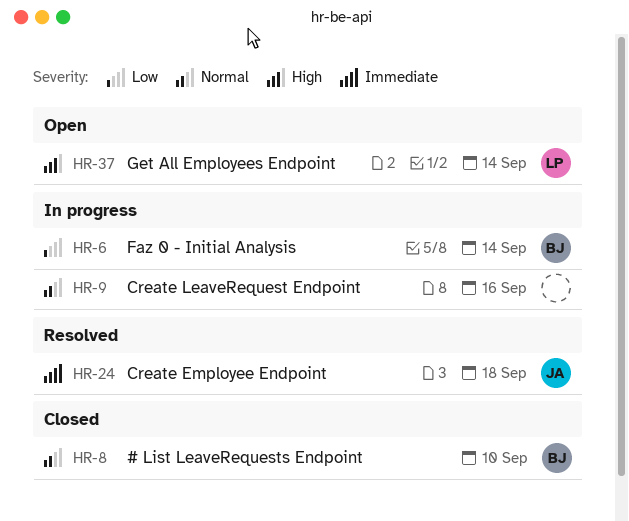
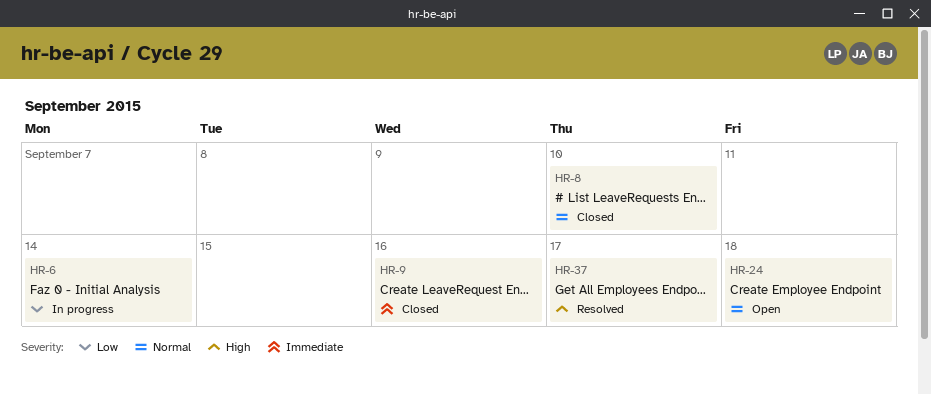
HR-9, status: In progress -> Closed
HR-9, priority: Normal -> Immediate
HR-24, status: Resolved -> Open
HR-24, priority: Immediate -> Normal
HR-37, status: Open -> Resolved
HR-37, due: Sep 14 -> Sep 17

